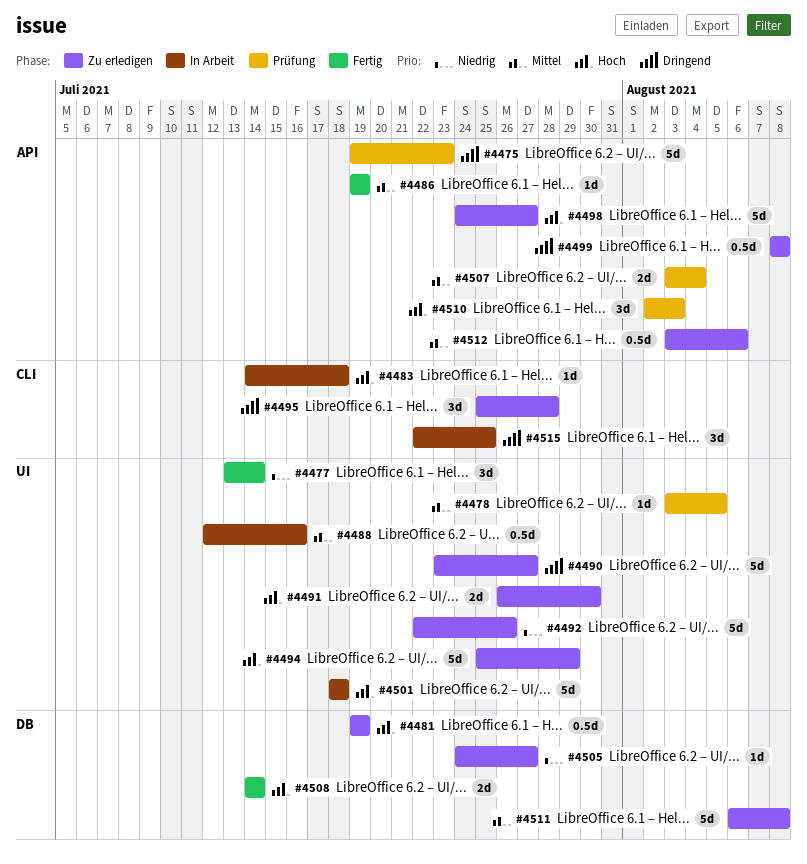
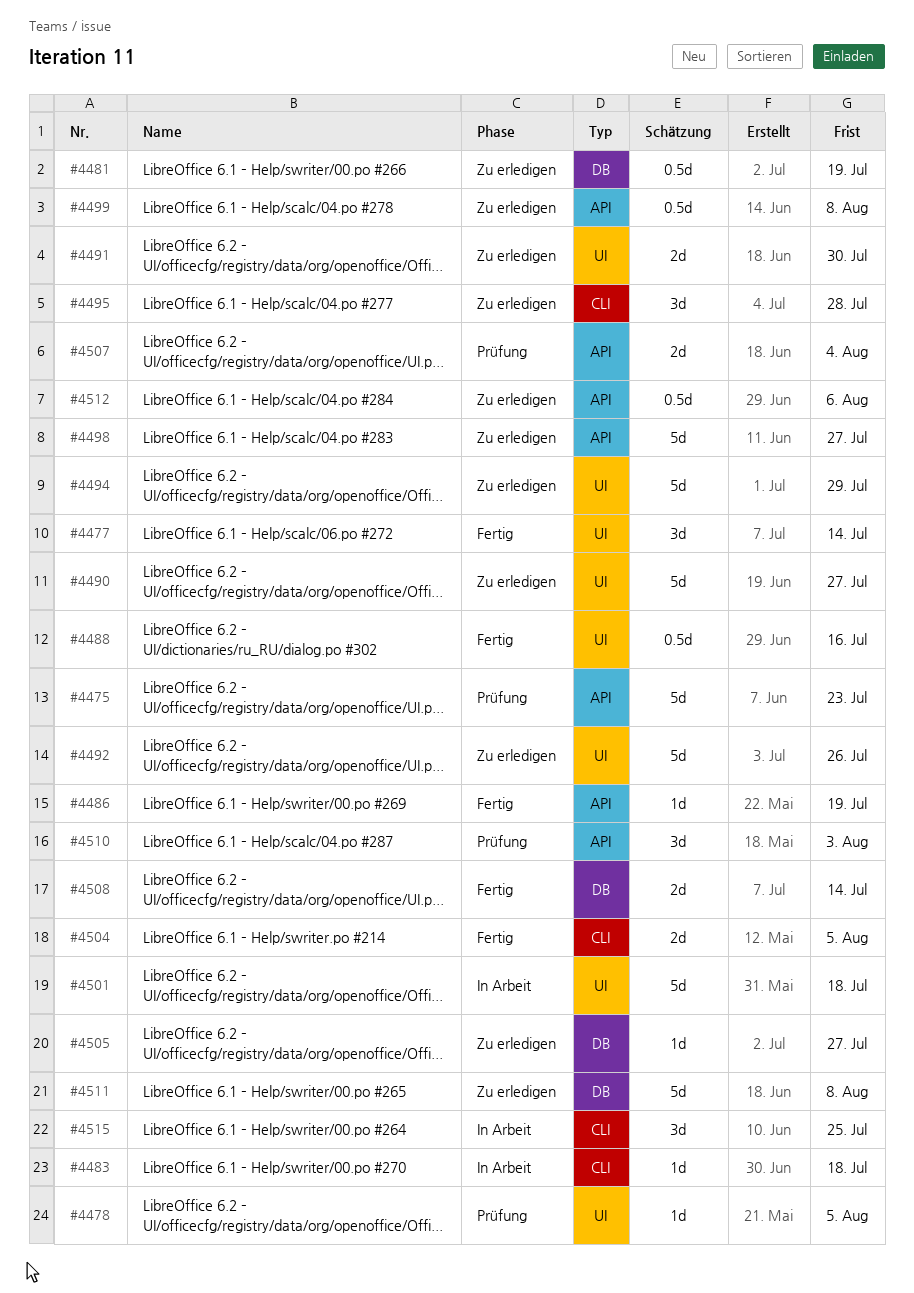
#4488, status: In Arbeit -> Fertig
#4504: none -> present

